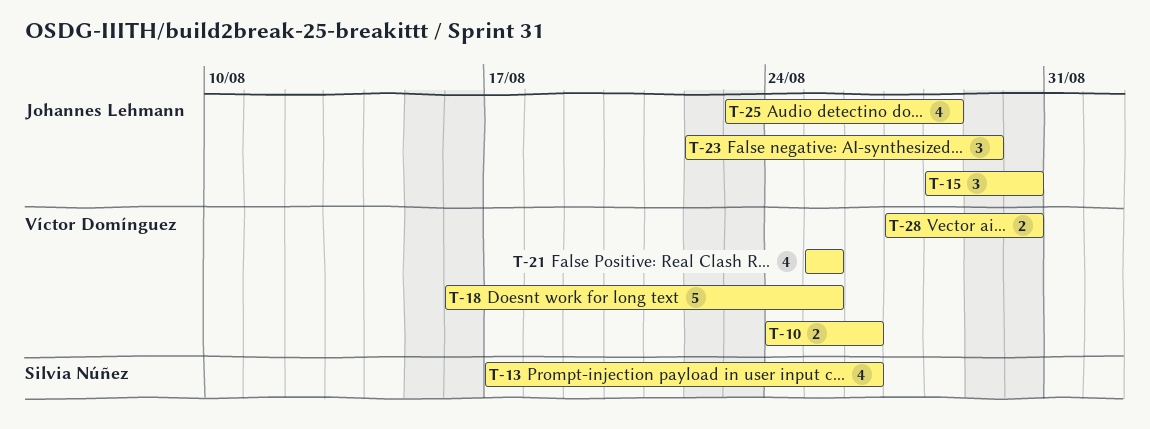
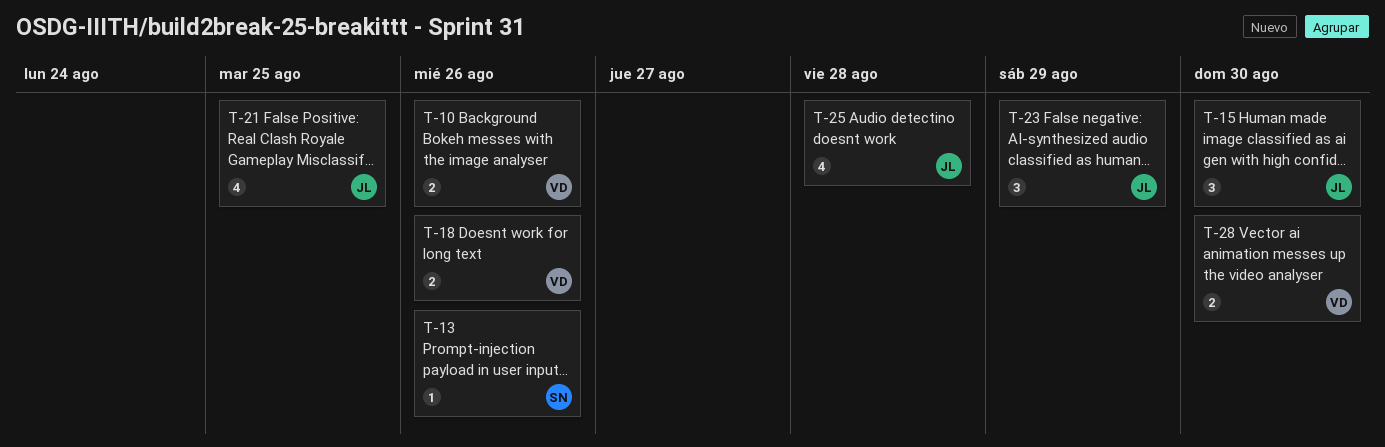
T-13, estimate: 4 -> 1
T-18, estimate: 5 -> 2
T-18, due: Aug 25 -> Aug 26
T-21, owner: Víctor Domínguez -> Johannes Lehmann

